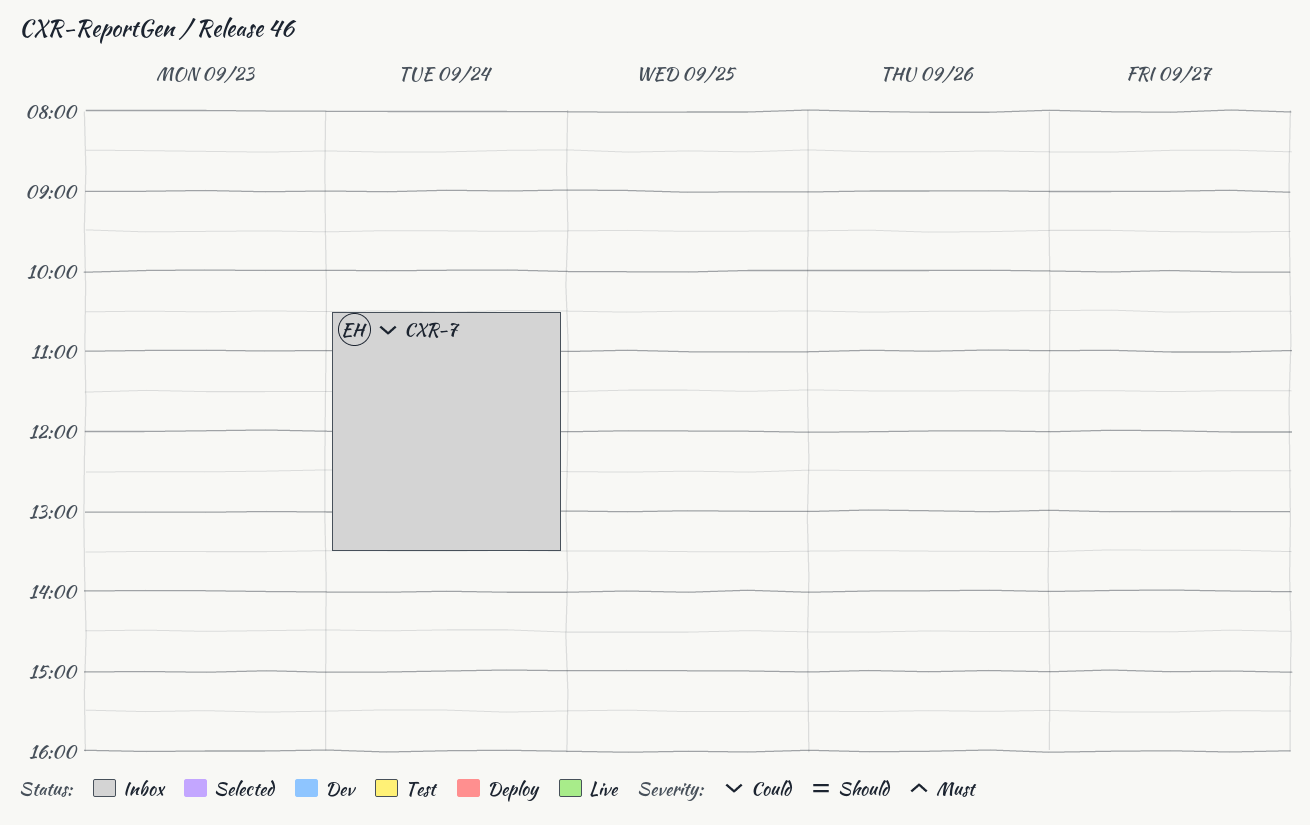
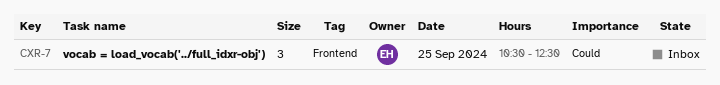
CXR-7, day: Sep 24 -> Sep 25
CXR-7, ends: 13:30 -> 12:30

